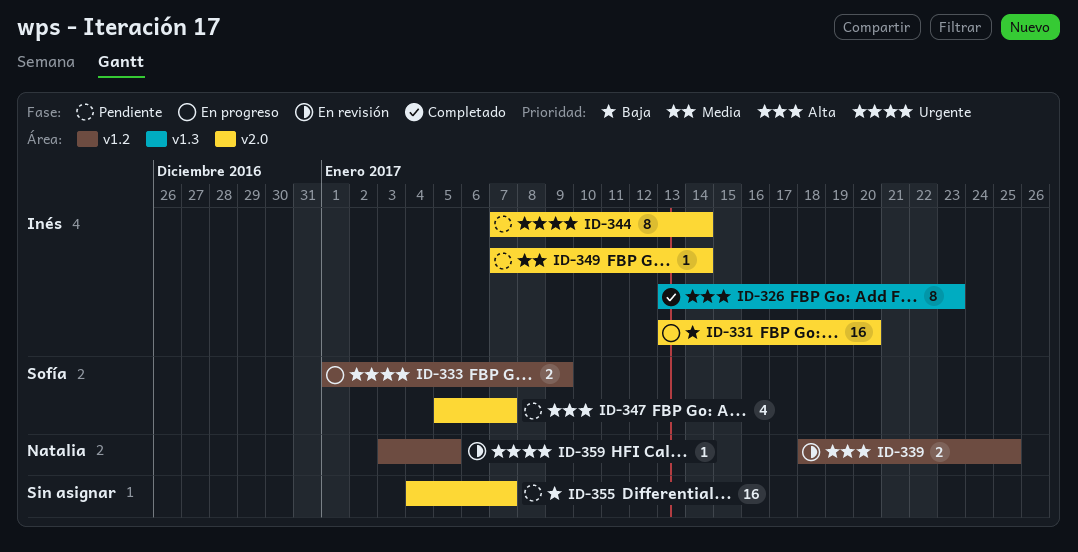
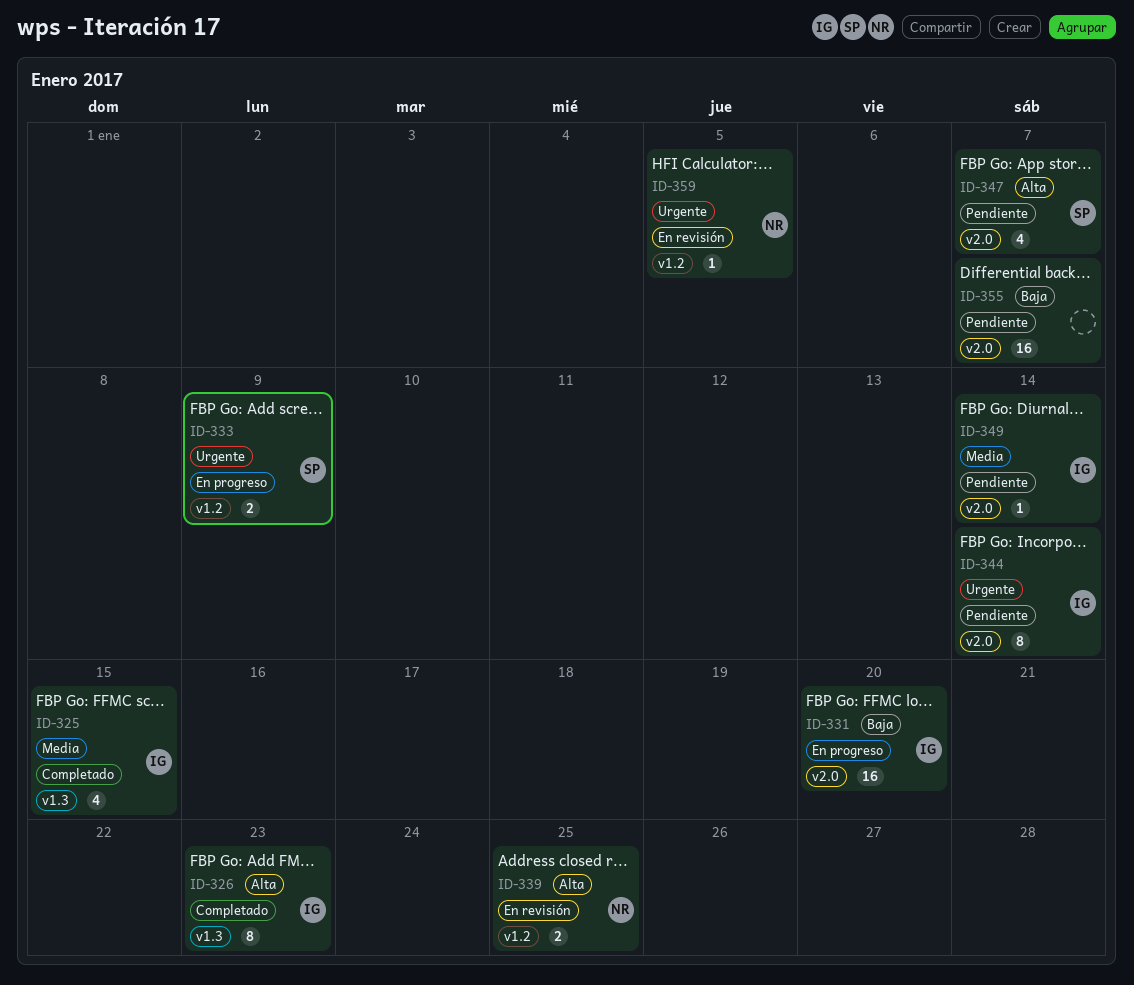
ID-325: none -> present

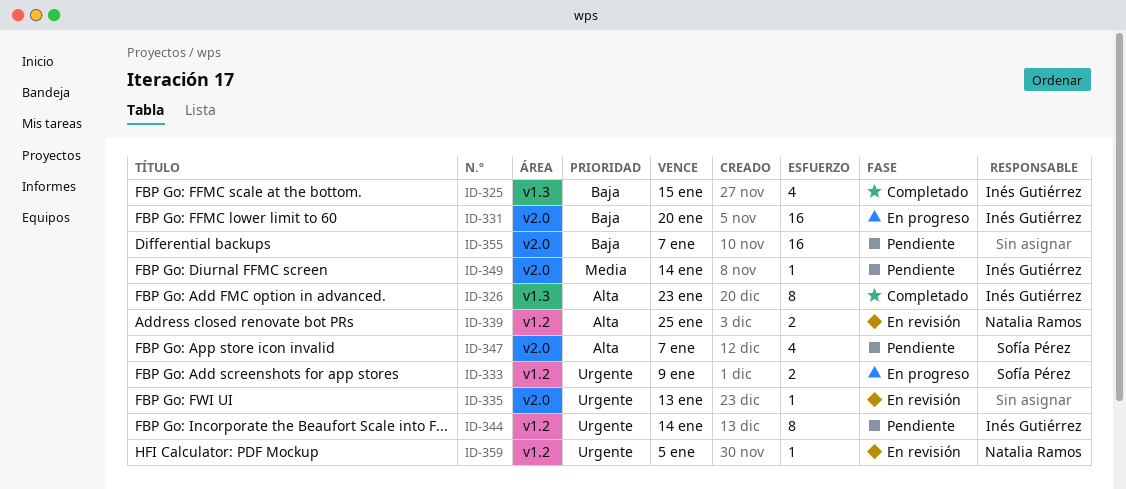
ID-325, priority: Media -> Baja
ID-335: none -> present
ID-344, label: v2.0 -> v1.2

